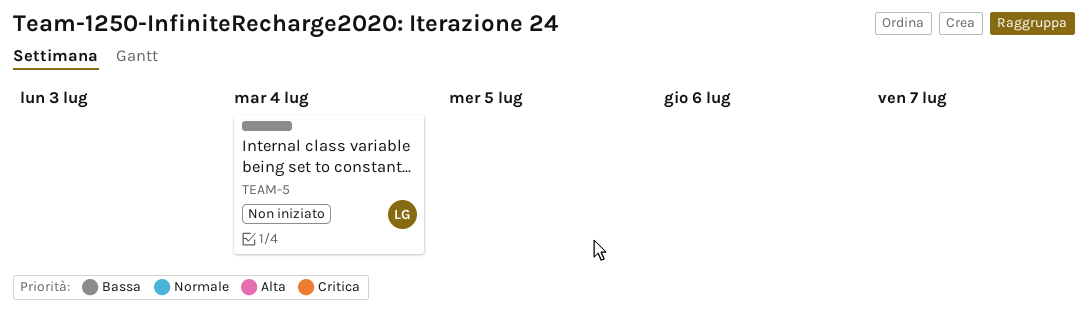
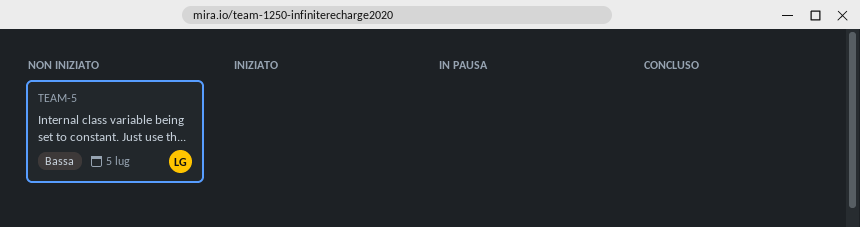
TEAM-5, due: Jul 4 -> Jul 5

